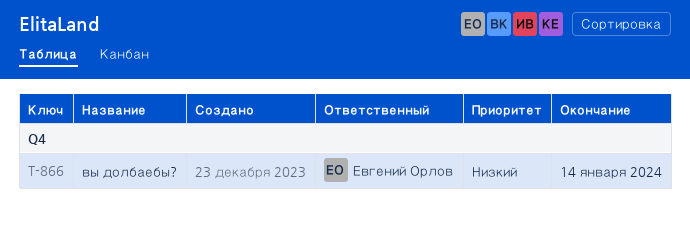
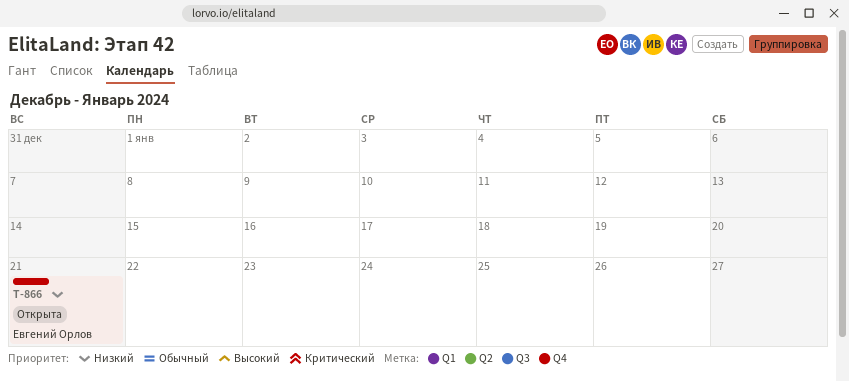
T-866, due: Jan 14 -> Jan 21

